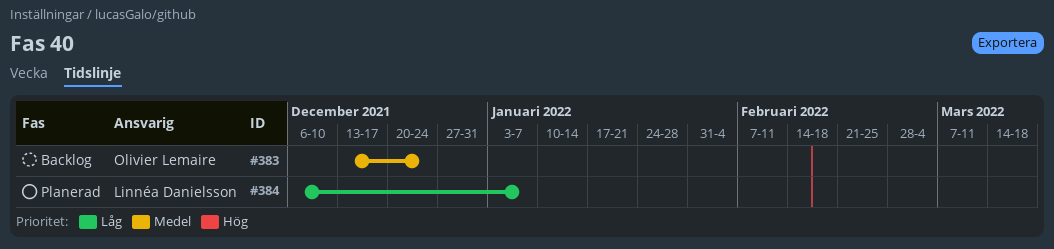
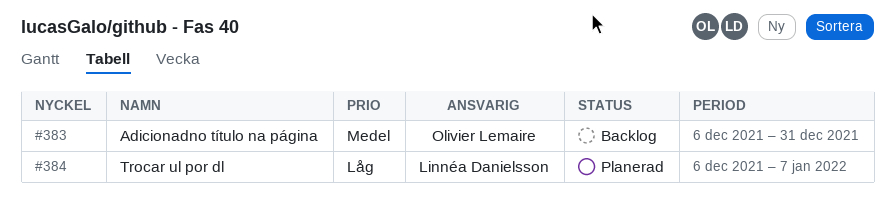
#383, start: Dec 13 -> Dec 6
#383, due: Dec 24 -> Dec 31

